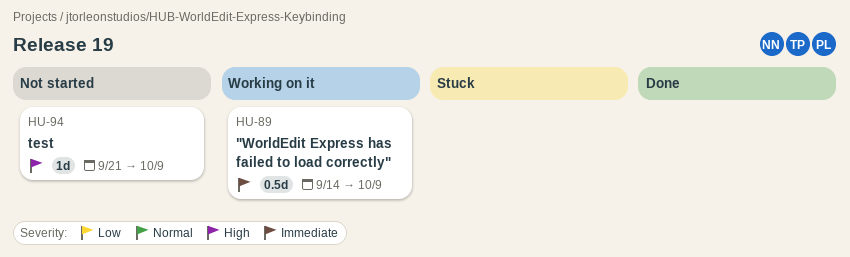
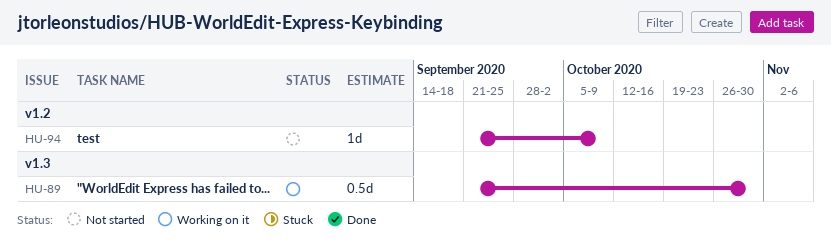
HU-89, start: Sep 14 -> Sep 21
HU-89, due: Oct 9 -> Oct 30

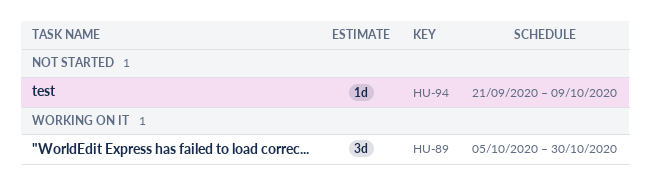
HU-89, estimate: 0.5d -> 3d
HU-89, start: Sep 21 -> Oct 5

